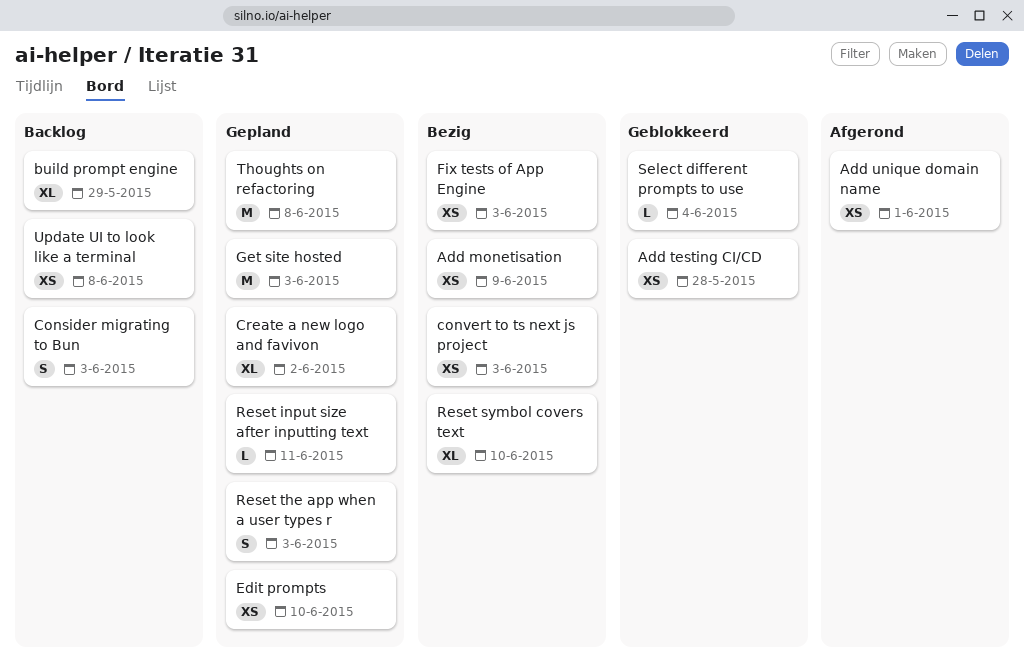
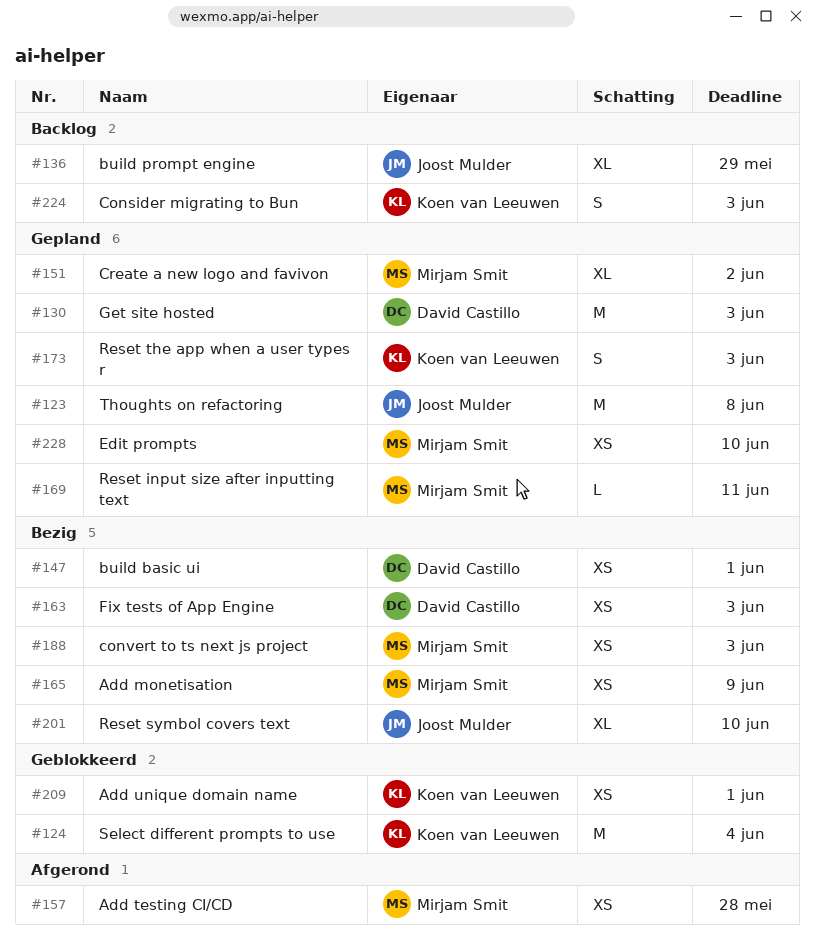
Add testing CI/CD, status: Geblokkeerd -> Afgerond
Add unique domain name, status: Afgerond -> Geblokkeerd
build basic ui: none -> present
Select different prompts to use, estimate: L -> M
Update UI to look like a terminal: present -> none

